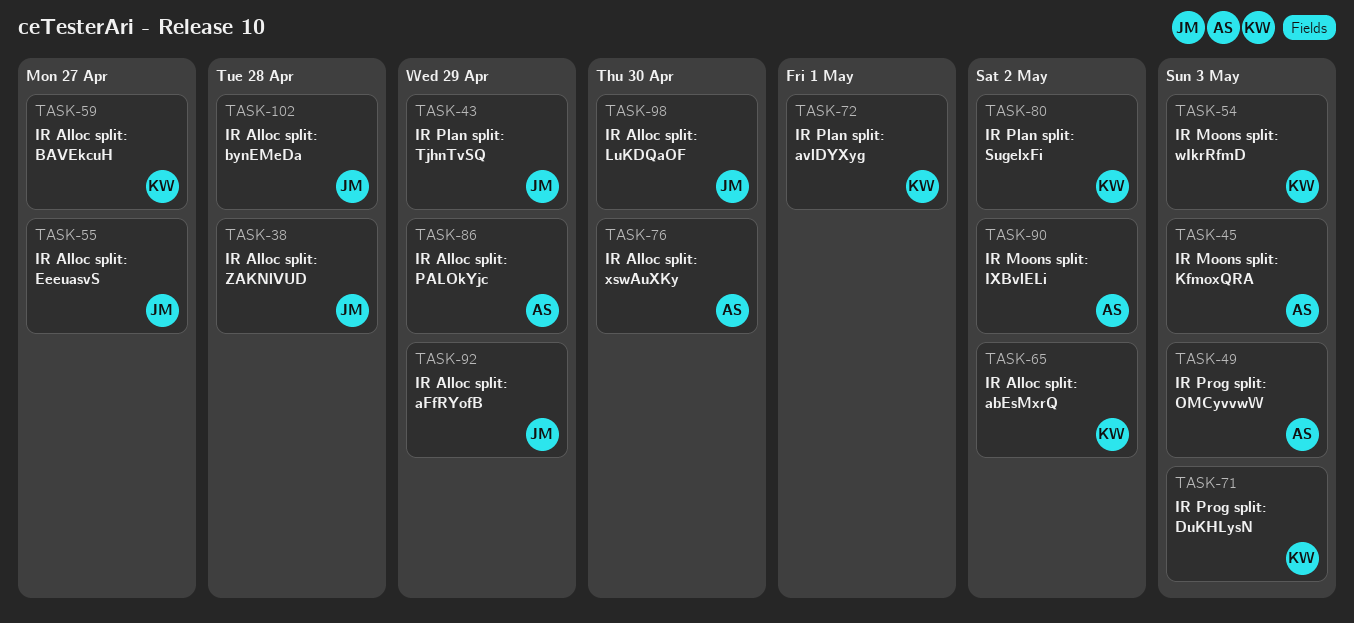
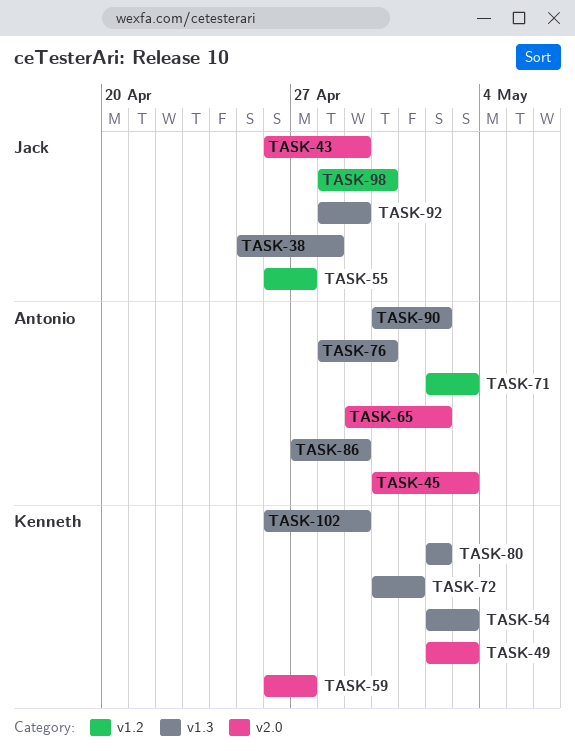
TASK-49, owner: Antonio -> Kenneth
TASK-65, owner: Kenneth -> Antonio
TASK-71, owner: Kenneth -> Antonio
TASK-102, owner: Jack -> Kenneth
TASK-102, due: Apr 28 -> Apr 29

